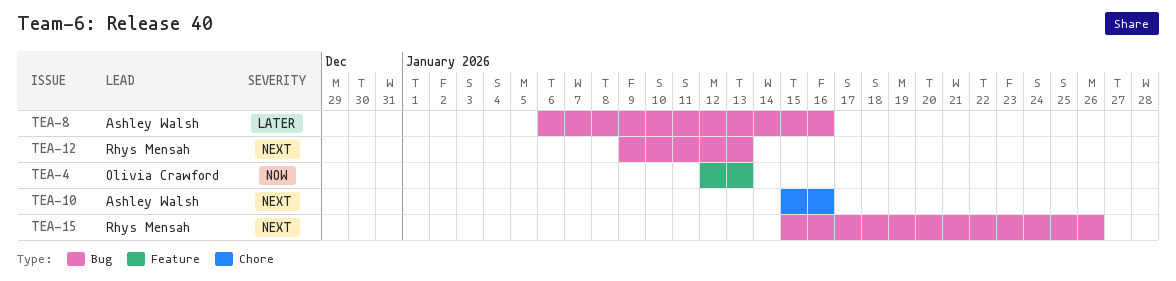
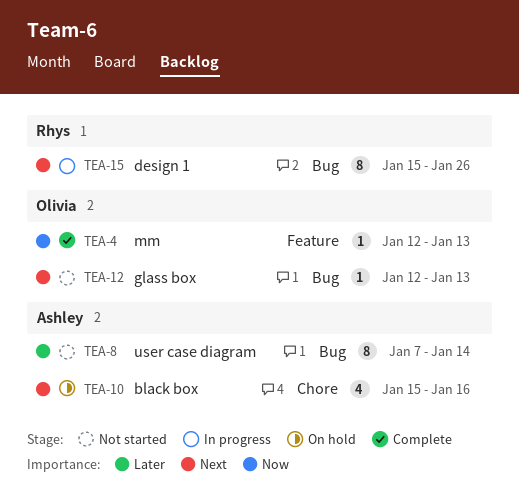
TEA-8, start: Jan 6 -> Jan 7
TEA-8, due: Jan 16 -> Jan 14
TEA-12, owner: Rhys Mensah -> Olivia Crawford
TEA-12, start: Jan 9 -> Jan 12

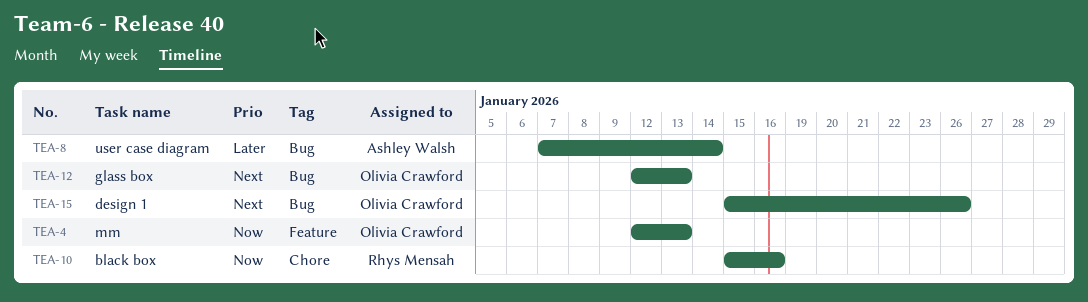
TEA-10, owner: Ashley Walsh -> Rhys Mensah
TEA-10, priority: Next -> Now
TEA-15, owner: Rhys Mensah -> Olivia Crawford

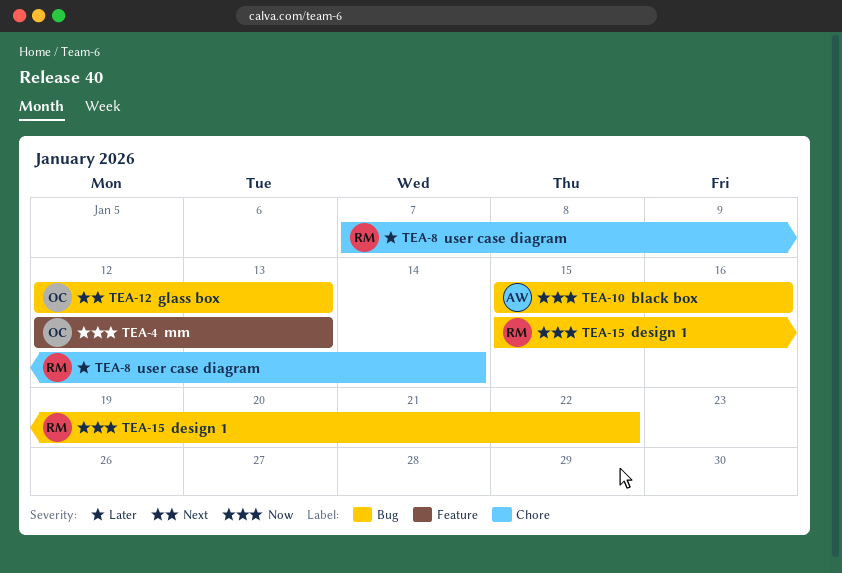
TEA-8, owner: Ashley Walsh -> Rhys Mensah
TEA-8, label: Bug -> Chore
TEA-10, owner: Rhys Mensah -> Ashley Walsh
TEA-10, label: Chore -> Bug
TEA-15, owner: Olivia Crawford -> Rhys Mensah
TEA-15, priority: Next -> Now
TEA-15, due: Jan 26 -> Jan 22

